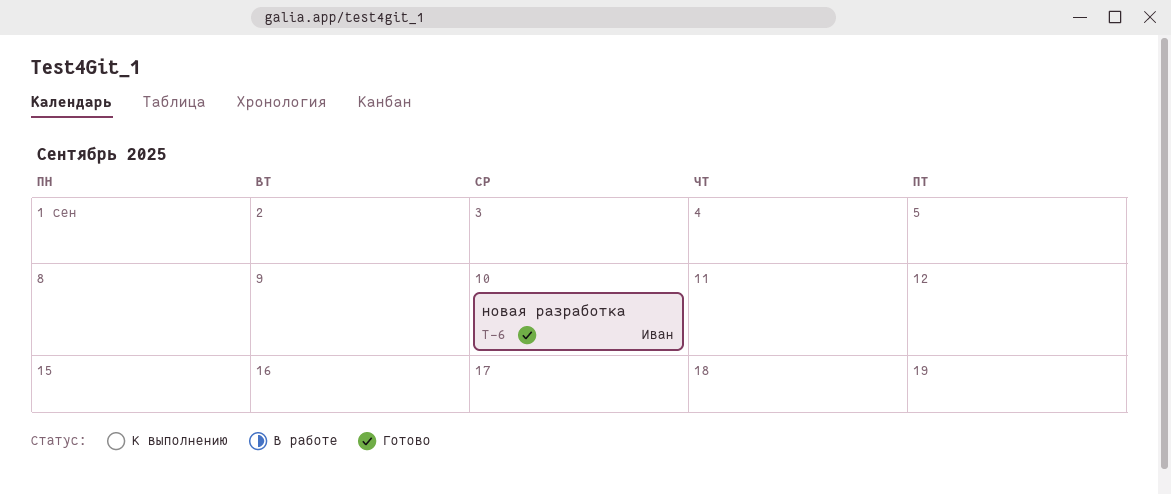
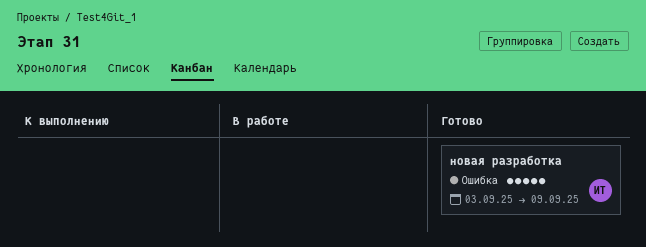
новая разработка, due: Sep 10 -> Sep 9

